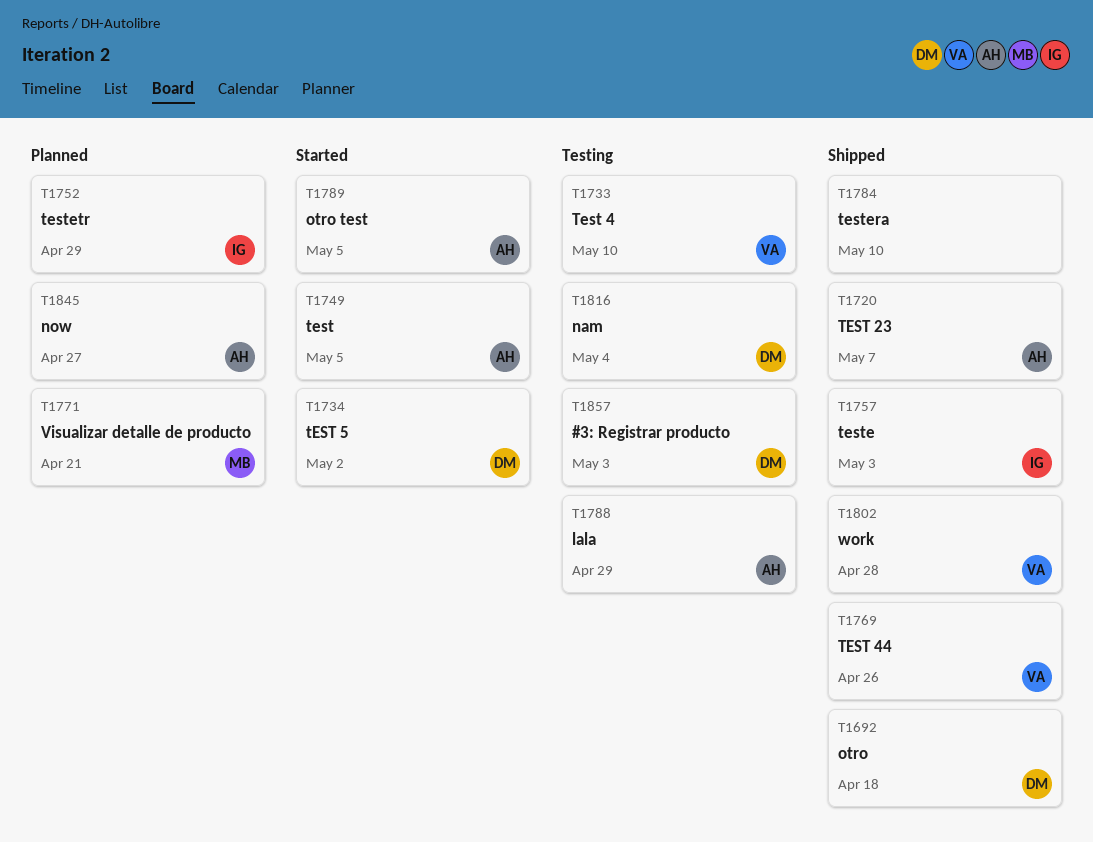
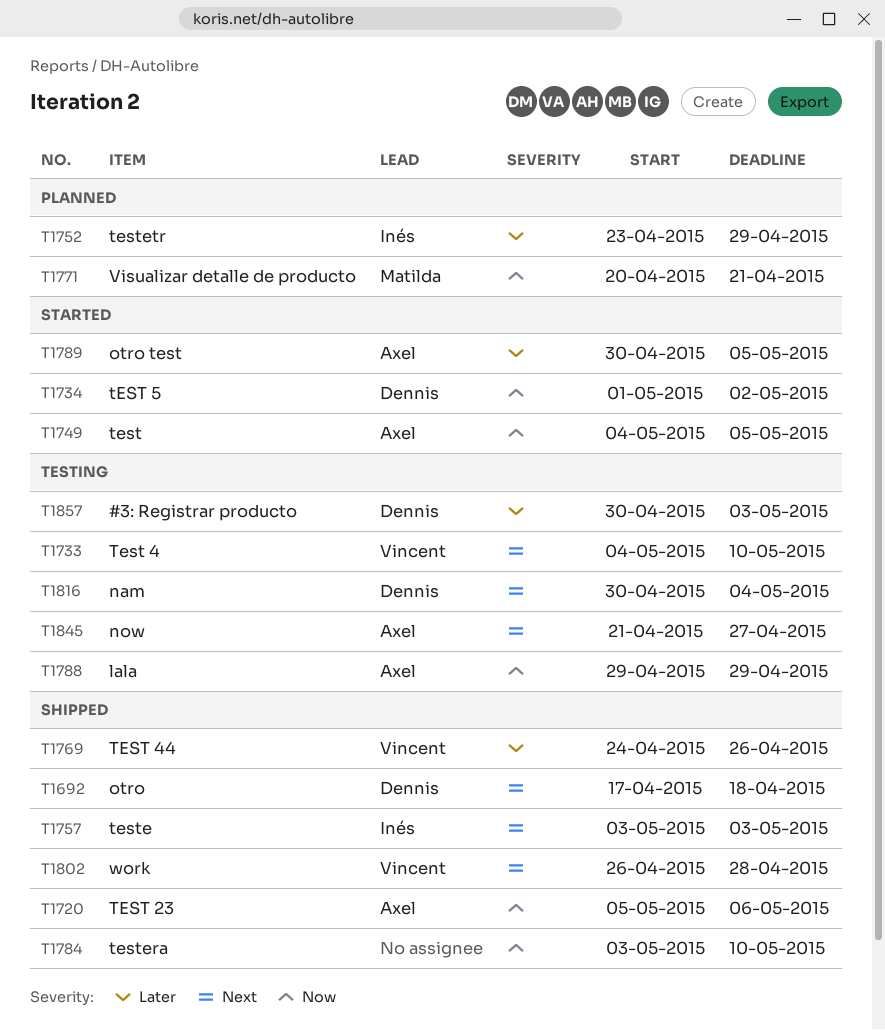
T1720, due: May 7 -> May 6
T1845, status: Planned -> Testing

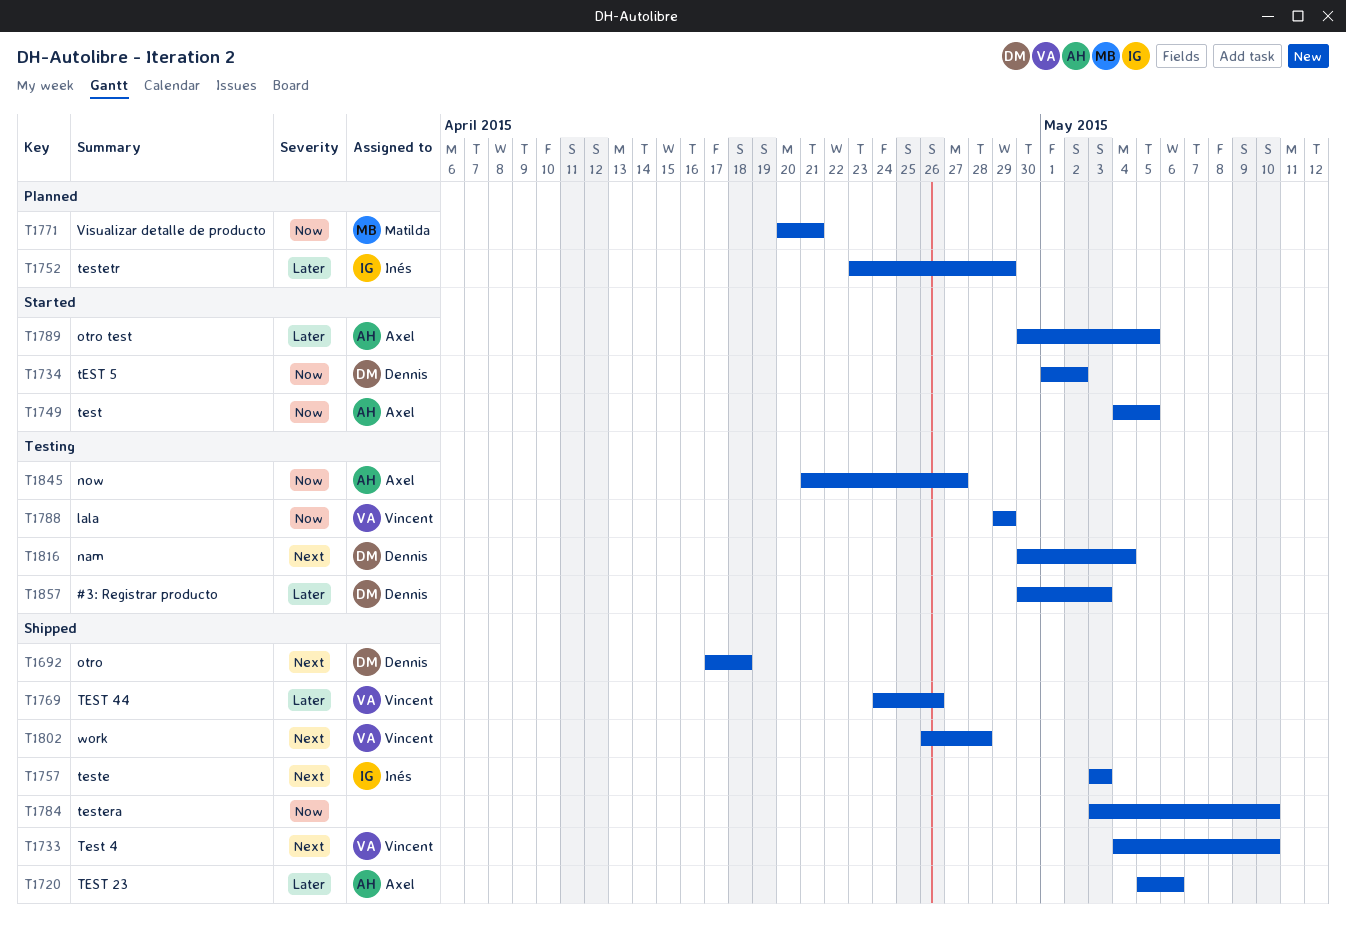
T1720, priority: Now -> Later
T1733, status: Testing -> Shipped
T1788, owner: Axel -> Vincent
T1845, priority: Next -> Now

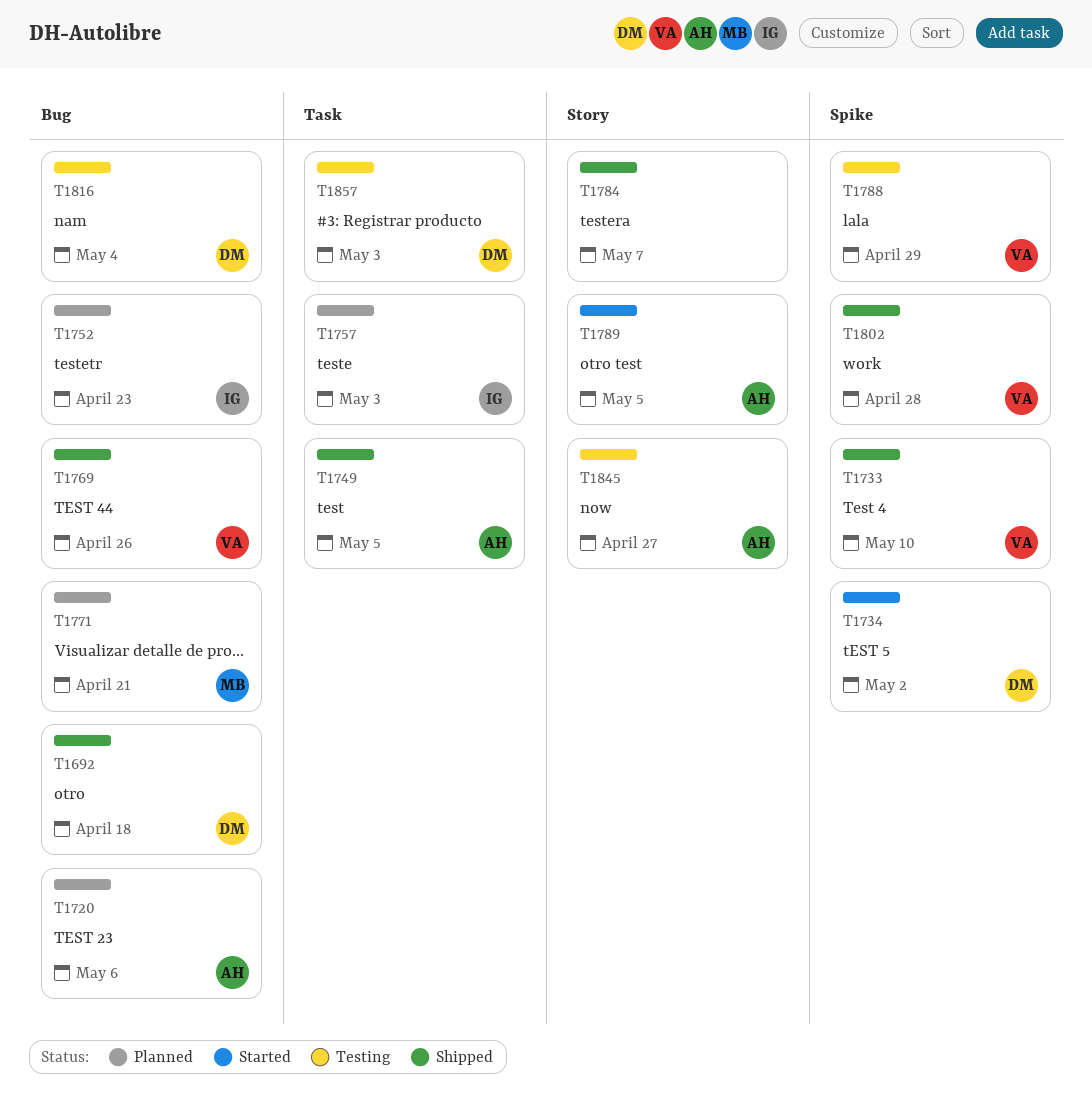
T1720, status: Shipped -> Planned
T1749, status: Started -> Shipped
T1752, due: Apr 29 -> Apr 23
T1757, status: Shipped -> Planned
T1784, due: May 10 -> May 7

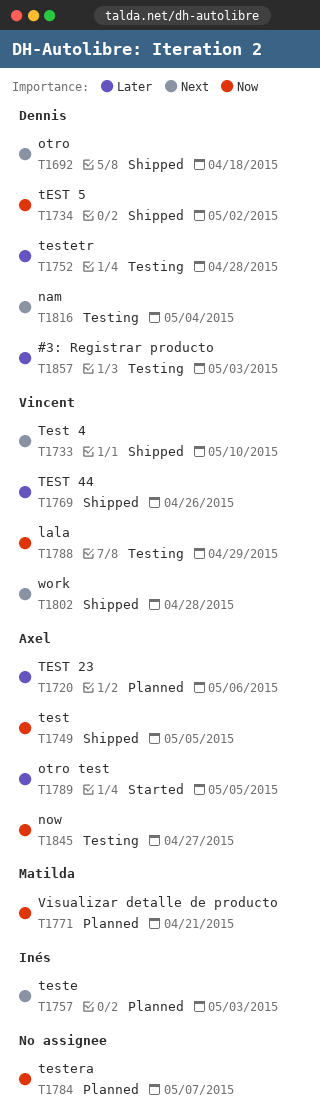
T1734, status: Started -> Shipped
T1752, status: Planned -> Testing
T1752, owner: Inés -> Dennis
T1752, due: Apr 23 -> Apr 28
T1784, status: Shipped -> Planned

